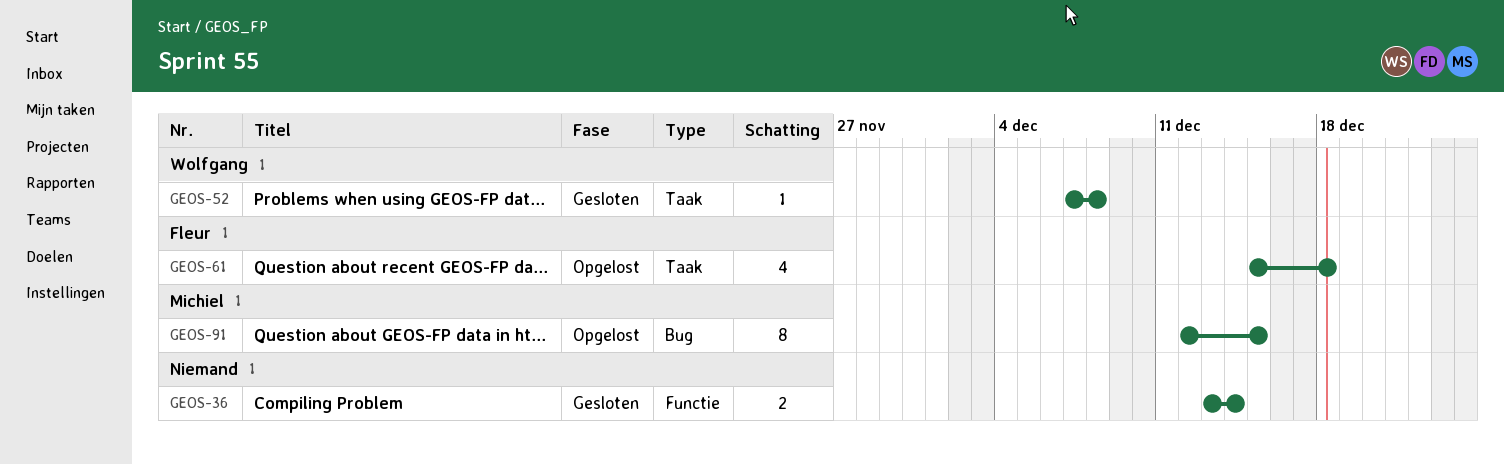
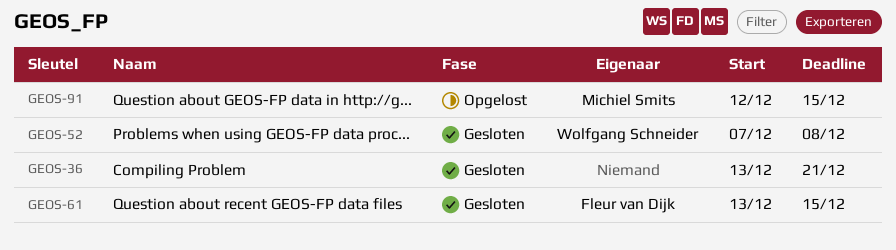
GEOS-36, due: Dec 14 -> Dec 21
GEOS-61, status: Opgelost -> Gesloten
GEOS-61, start: Dec 15 -> Dec 13
GEOS-61, due: Dec 18 -> Dec 15

